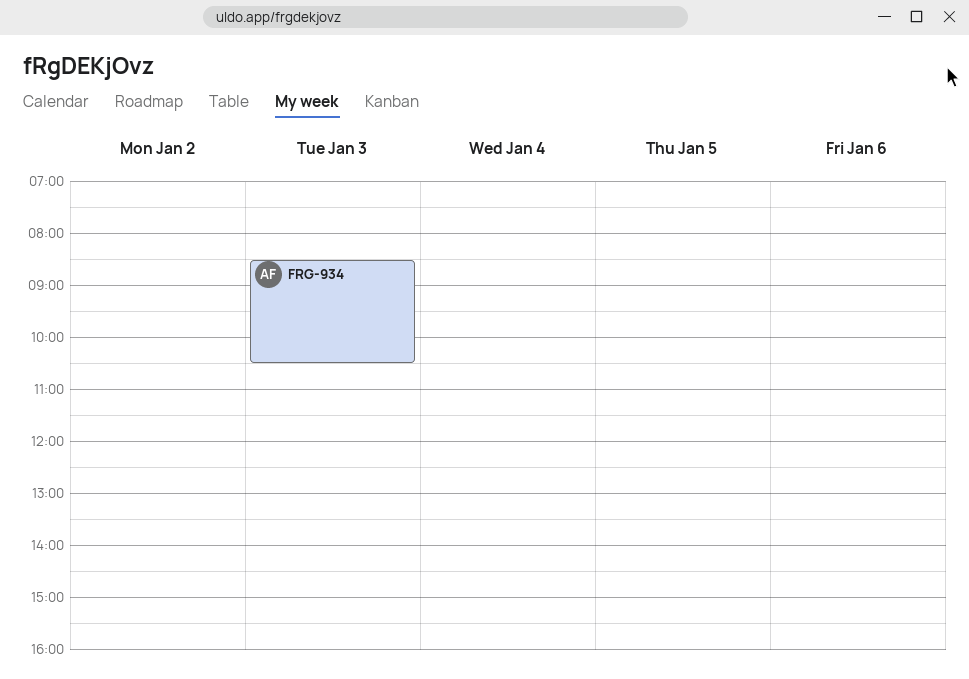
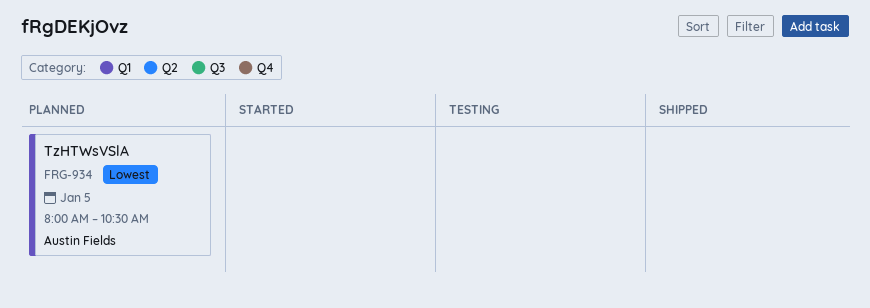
FRG-934, day: Jan 3 -> Jan 5
FRG-934, begins: 08:30 -> 08:00

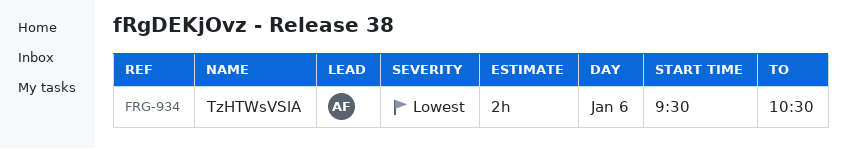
FRG-934, day: Jan 5 -> Jan 6
FRG-934, begins: 08:00 -> 09:30

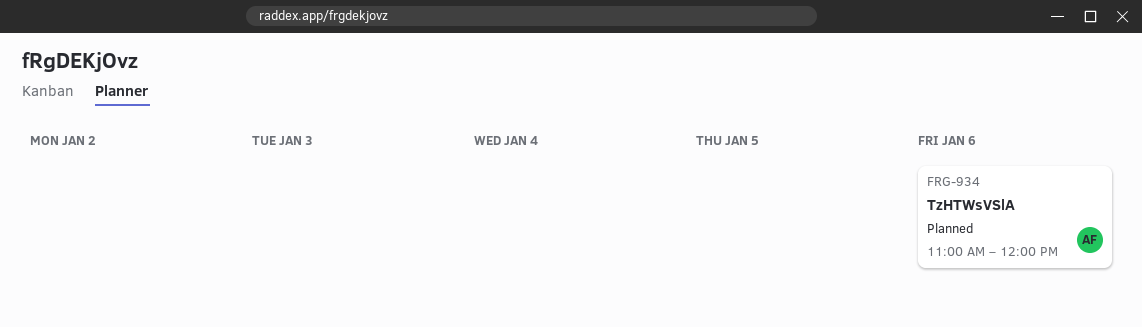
FRG-934, begins: 09:30 -> 11:00
FRG-934, ends: 10:30 -> 12:00

